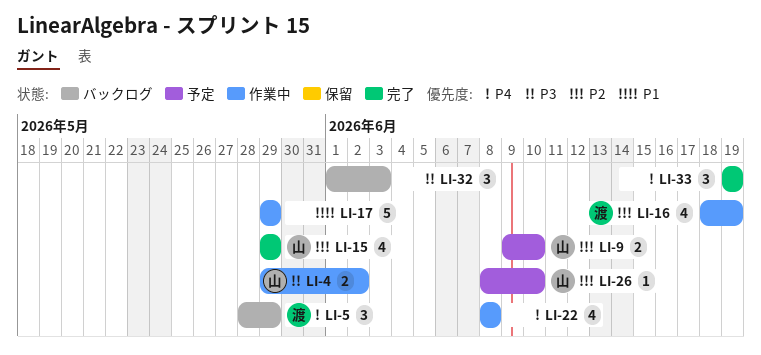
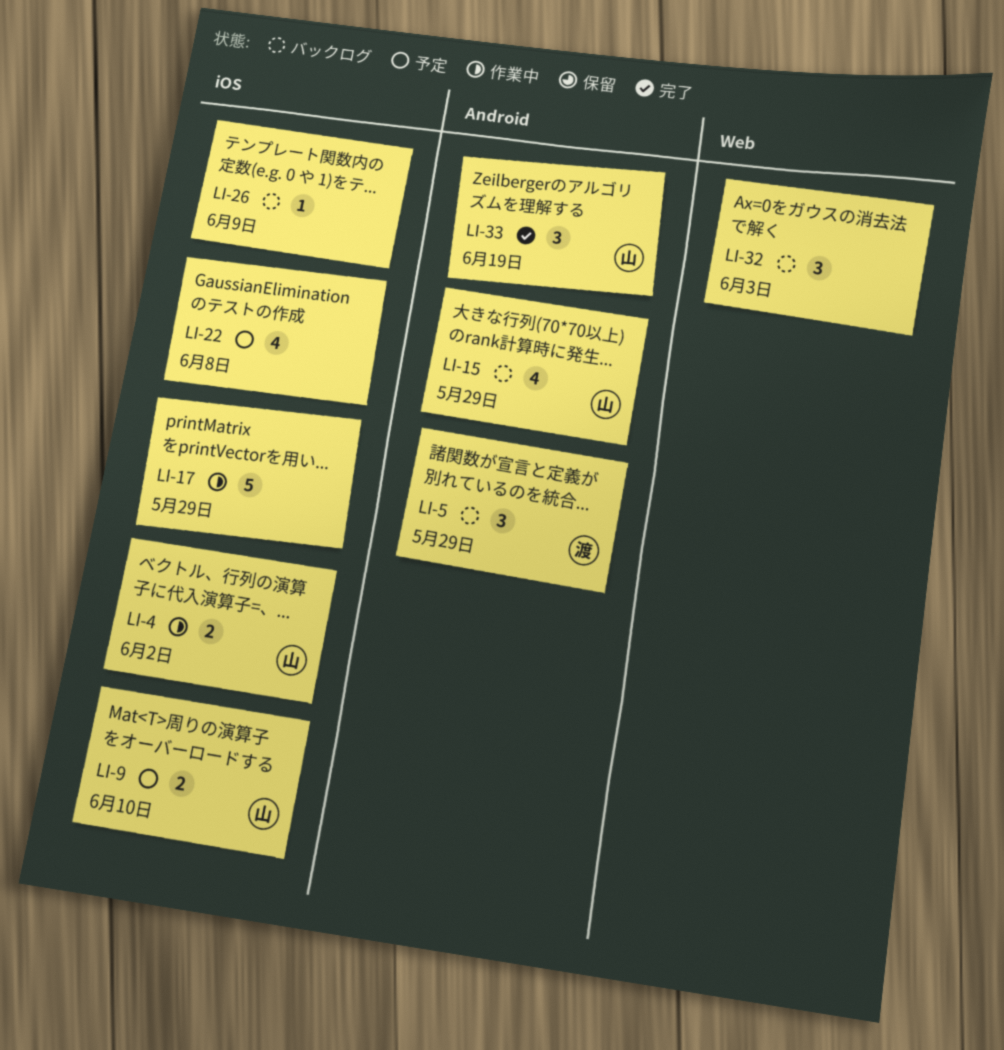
LI-15, status: 完了 -> バックログ
LI-16: present -> none
LI-22, status: 作業中 -> 予定
LI-26, status: 予定 -> バックログ
LI-26, owner: 山 -> none
LI-26, due: Jun 10 -> Jun 9
LI-33, owner: none -> 山

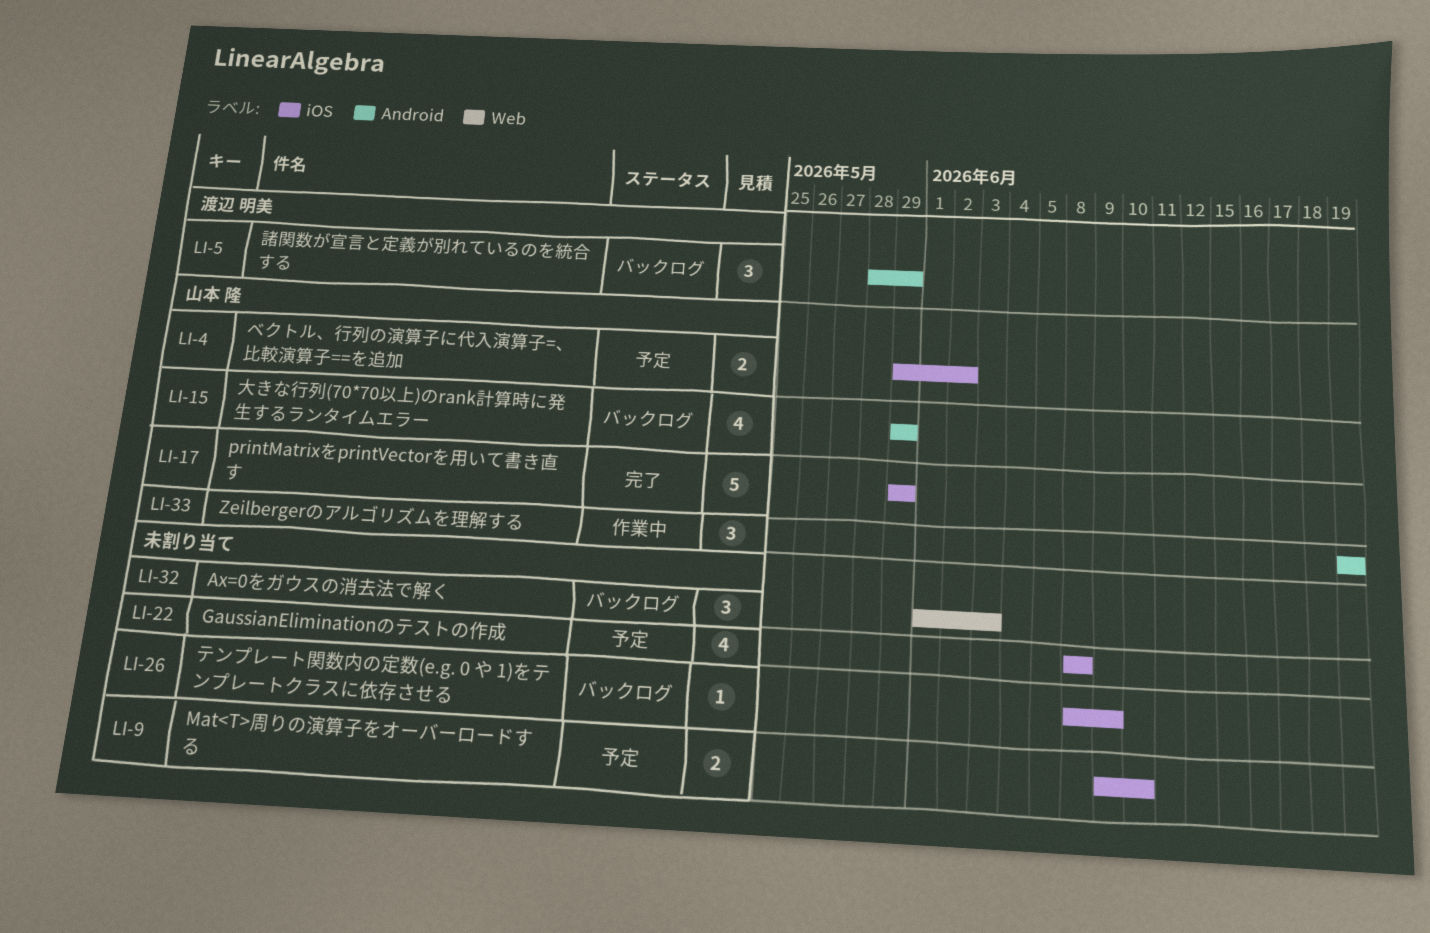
LI-4, status: 作業中 -> 予定
LI-9, owner: 山本 隆 -> none
LI-17, status: 作業中 -> 完了
LI-17, owner: none -> 山本 隆
LI-33, status: 完了 -> 作業中

